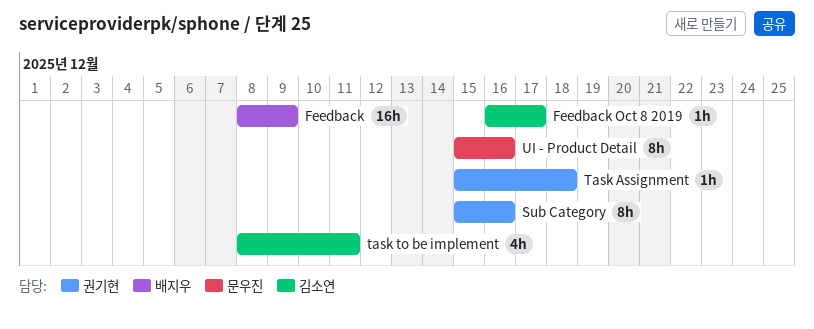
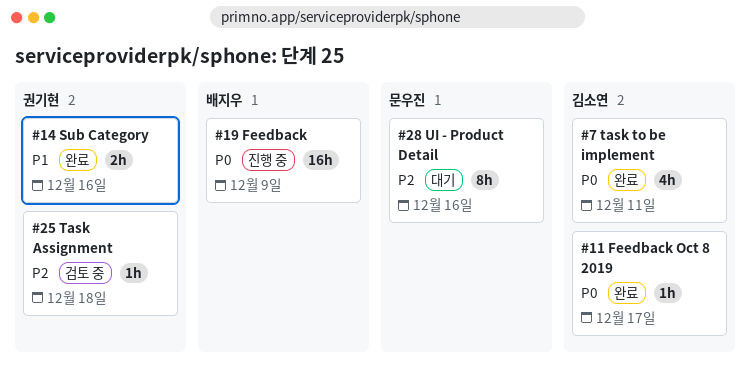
Sub Category, estimate: 8h -> 2h

